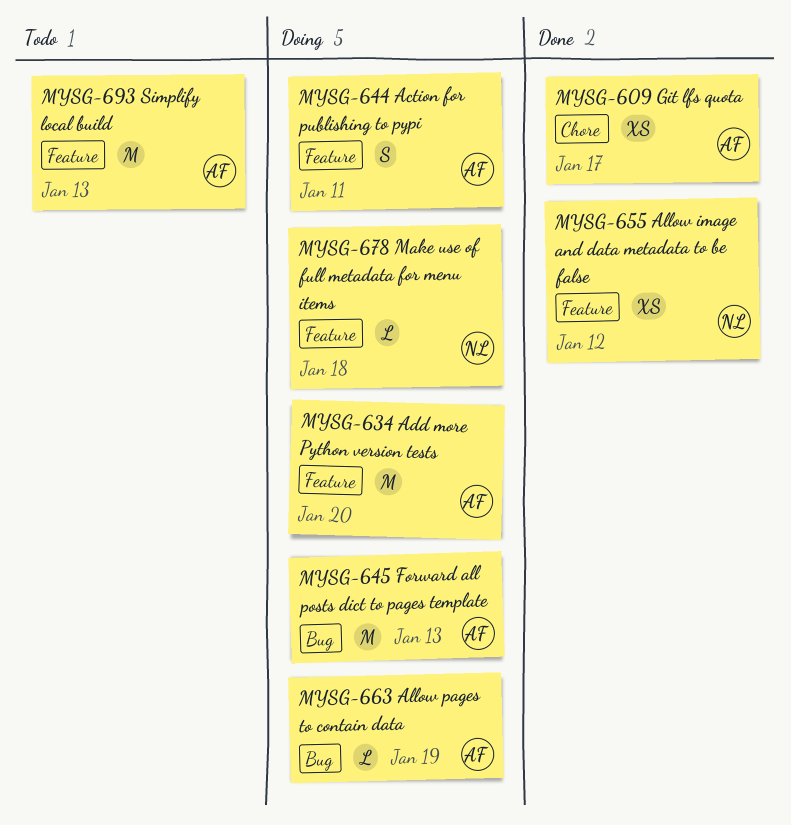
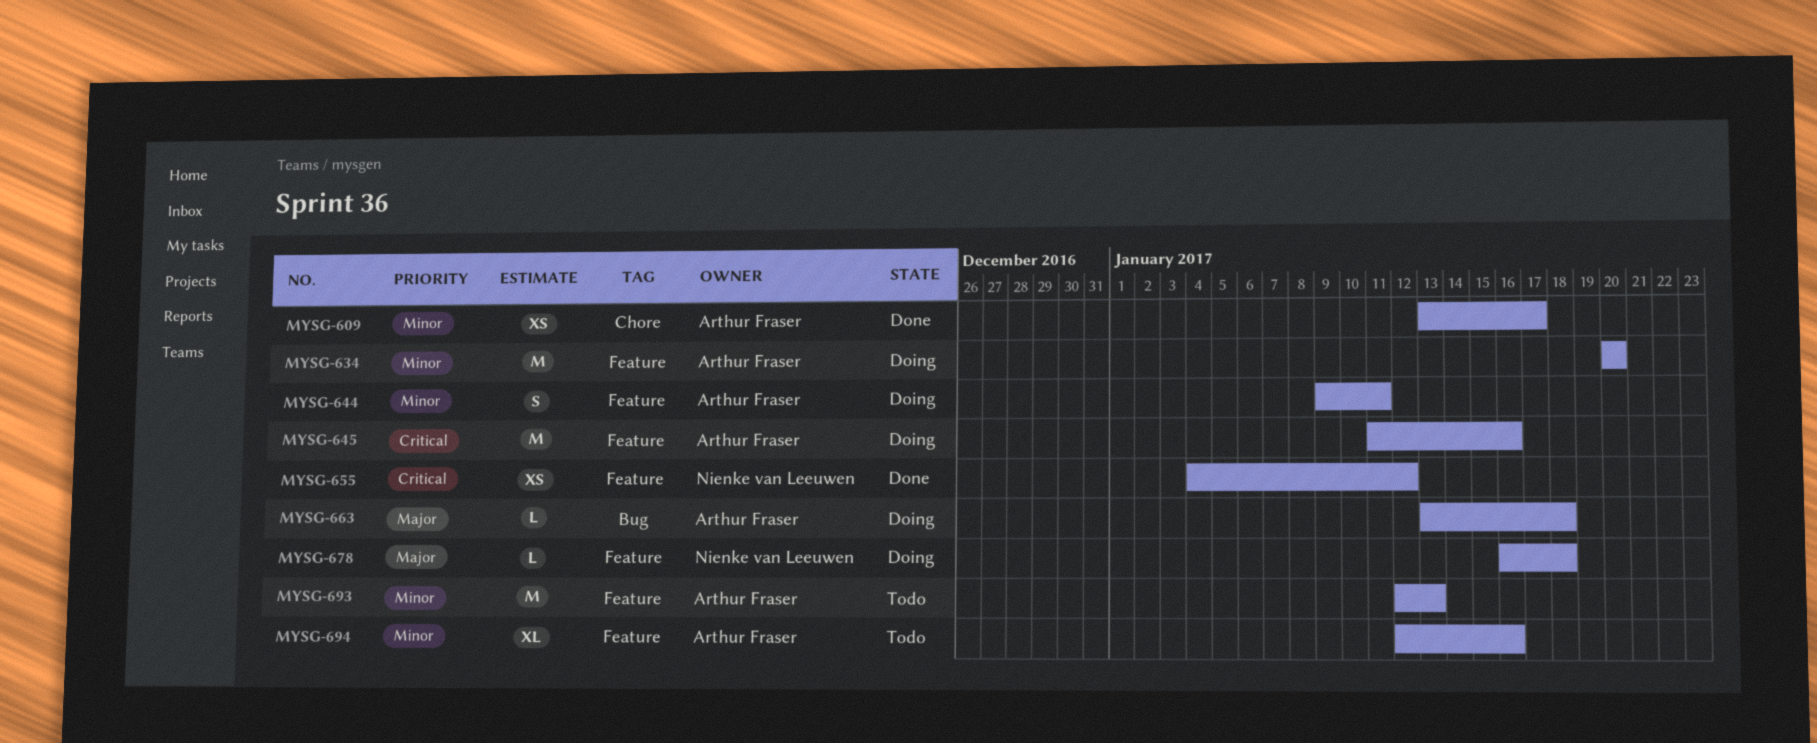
MYSG-645, label: Bug -> Feature
MYSG-645, due: Jan 13 -> Jan 16
MYSG-663, due: Jan 19 -> Jan 18
MYSG-694: none -> present

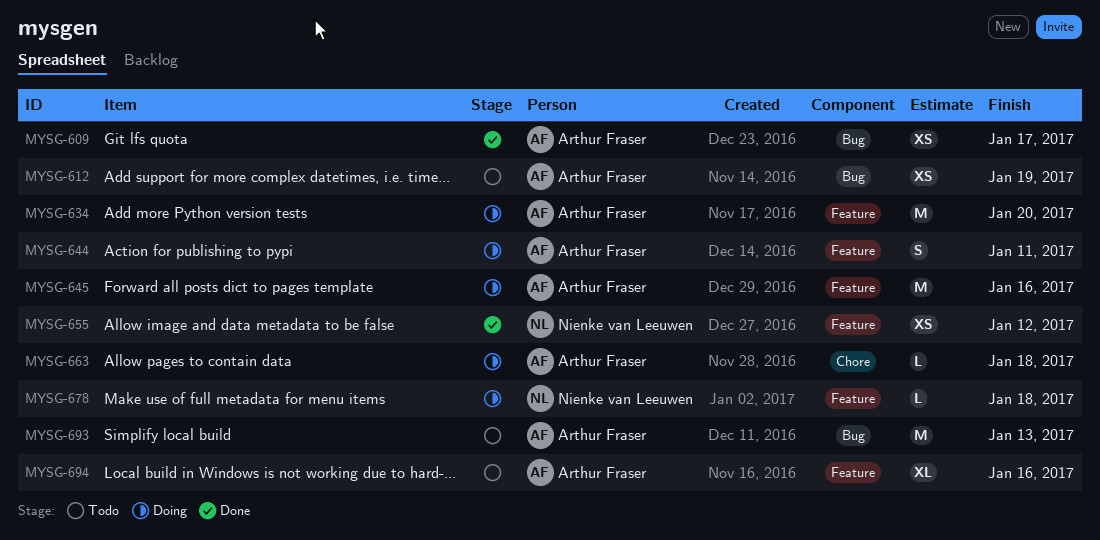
MYSG-609, label: Chore -> Bug
MYSG-612: none -> present
MYSG-663, label: Bug -> Chore
MYSG-693, label: Feature -> Bug

